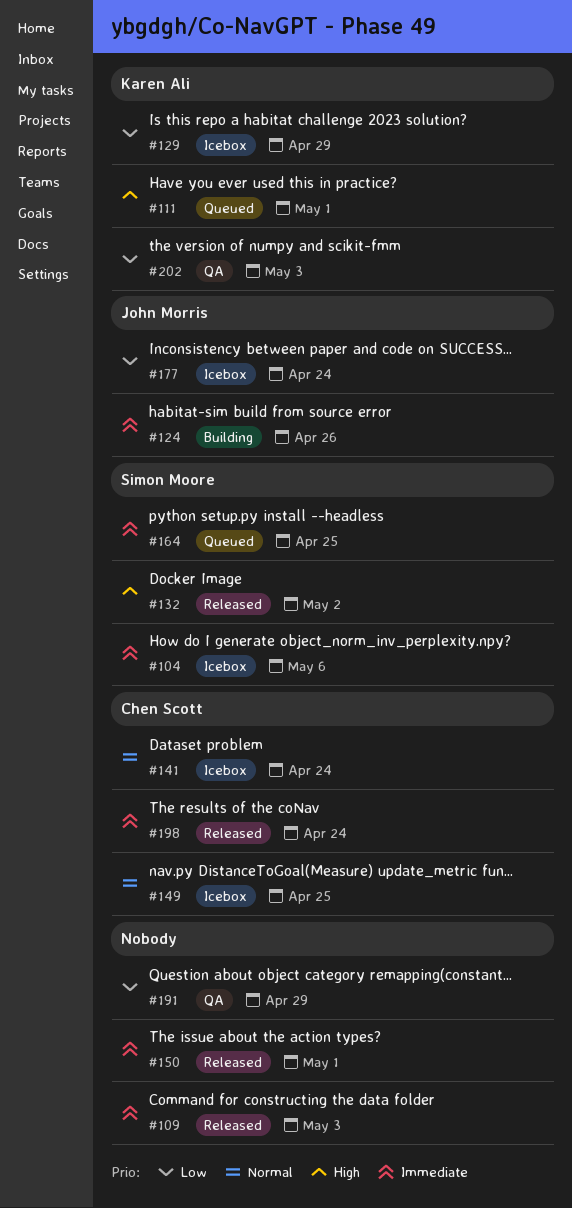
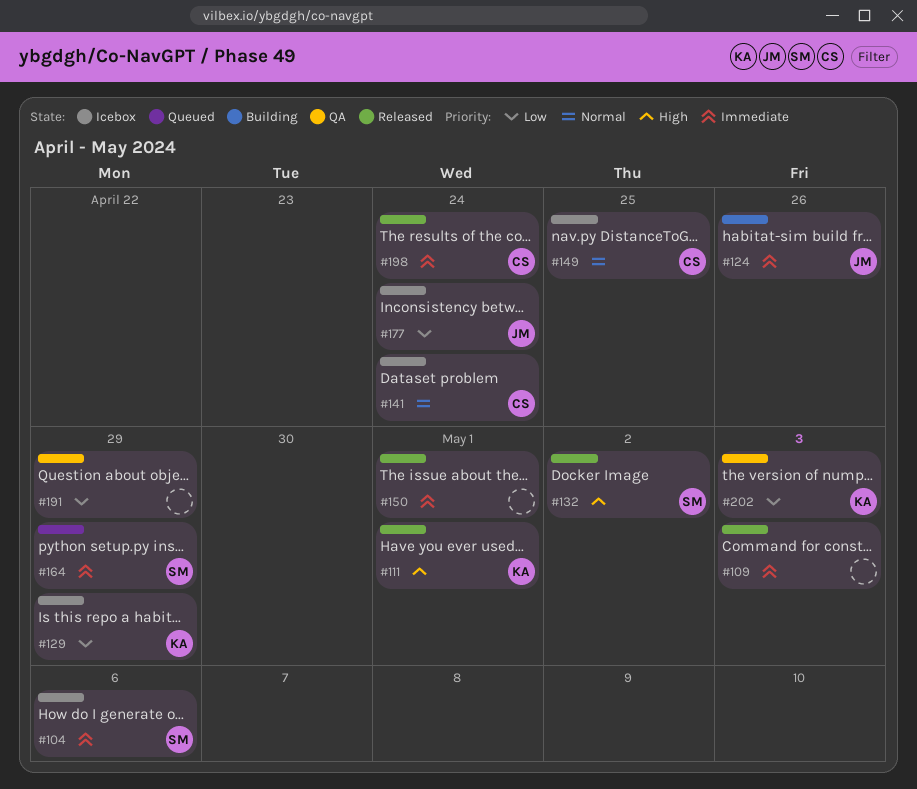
#111, status: Queued -> Released
#164, due: Apr 25 -> Apr 29

